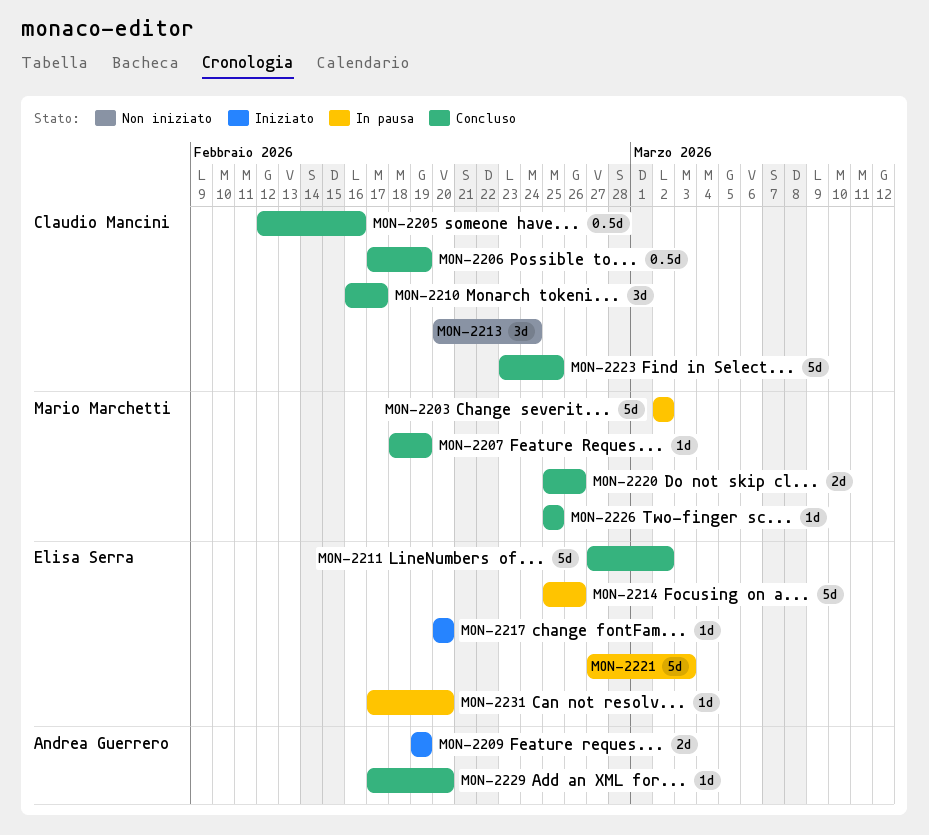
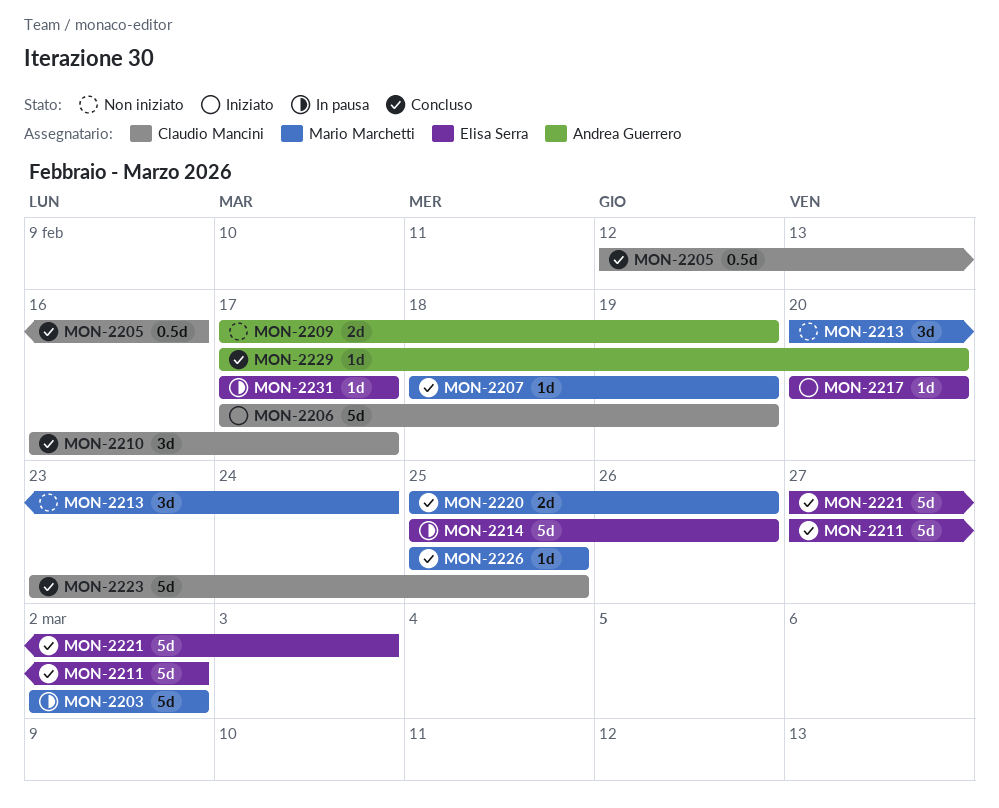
MON-2206, status: Concluso -> Iniziato
MON-2206, estimate: 0.5d -> 5d
MON-2209, status: Iniziato -> Non iniziato
MON-2209, start: Feb 19 -> Feb 17
MON-2213, owner: Claudio Mancini -> Mario Marchetti
MON-2221, status: In pausa -> Concluso
MON-2231, due: Feb 20 -> Feb 17

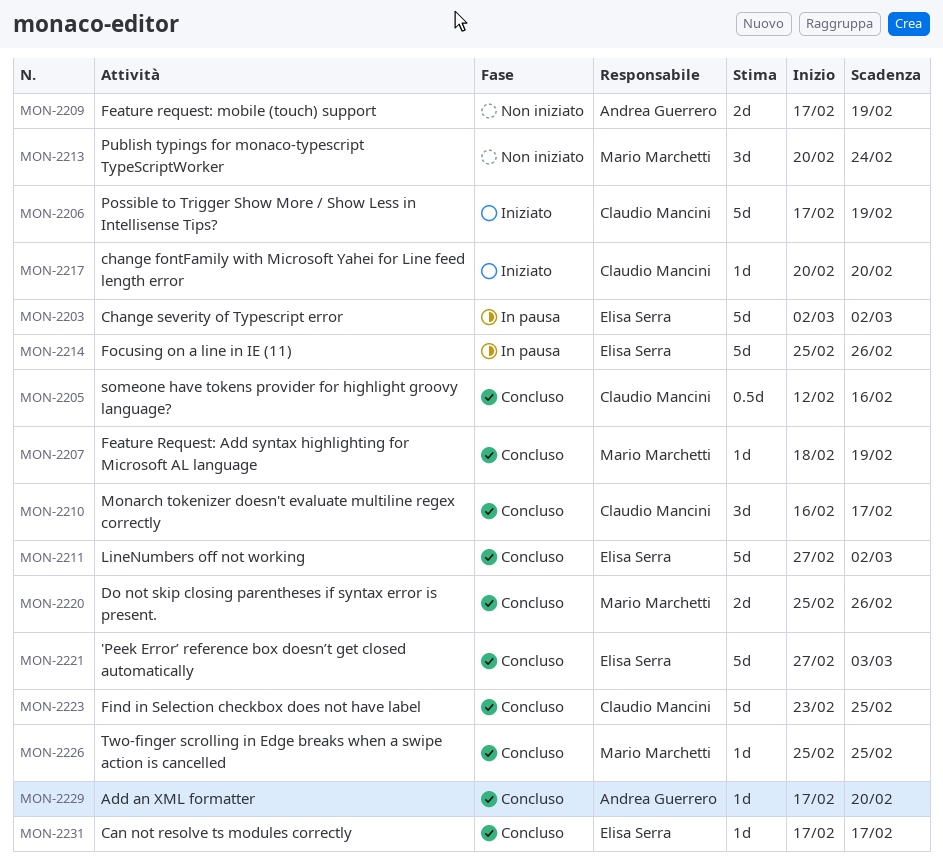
MON-2203, owner: Mario Marchetti -> Elisa Serra
MON-2217, owner: Elisa Serra -> Claudio Mancini
MON-2231, status: In pausa -> Concluso

